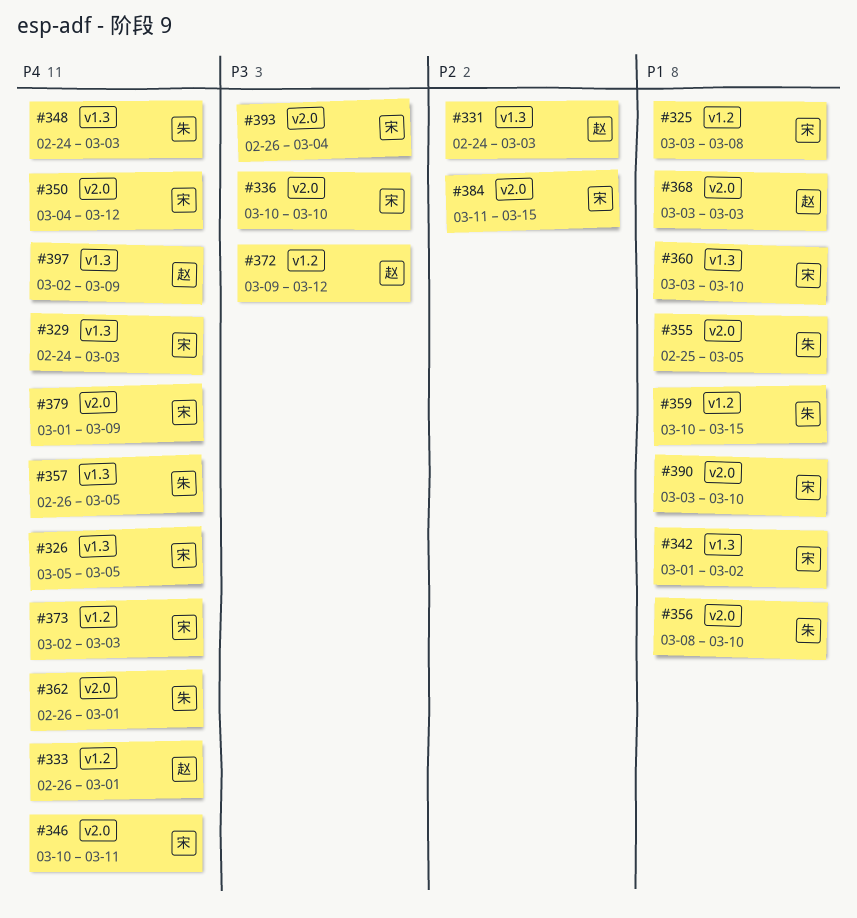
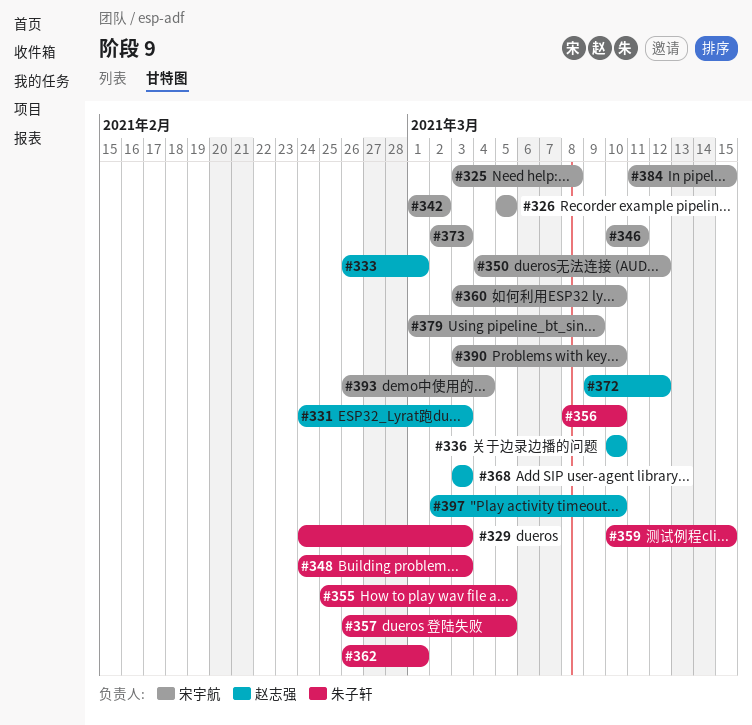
#329, owner: 宋宇航 -> 朱子轩
#336, owner: 宋宇航 -> 赵志强
#397, due: Mar 9 -> Mar 10

